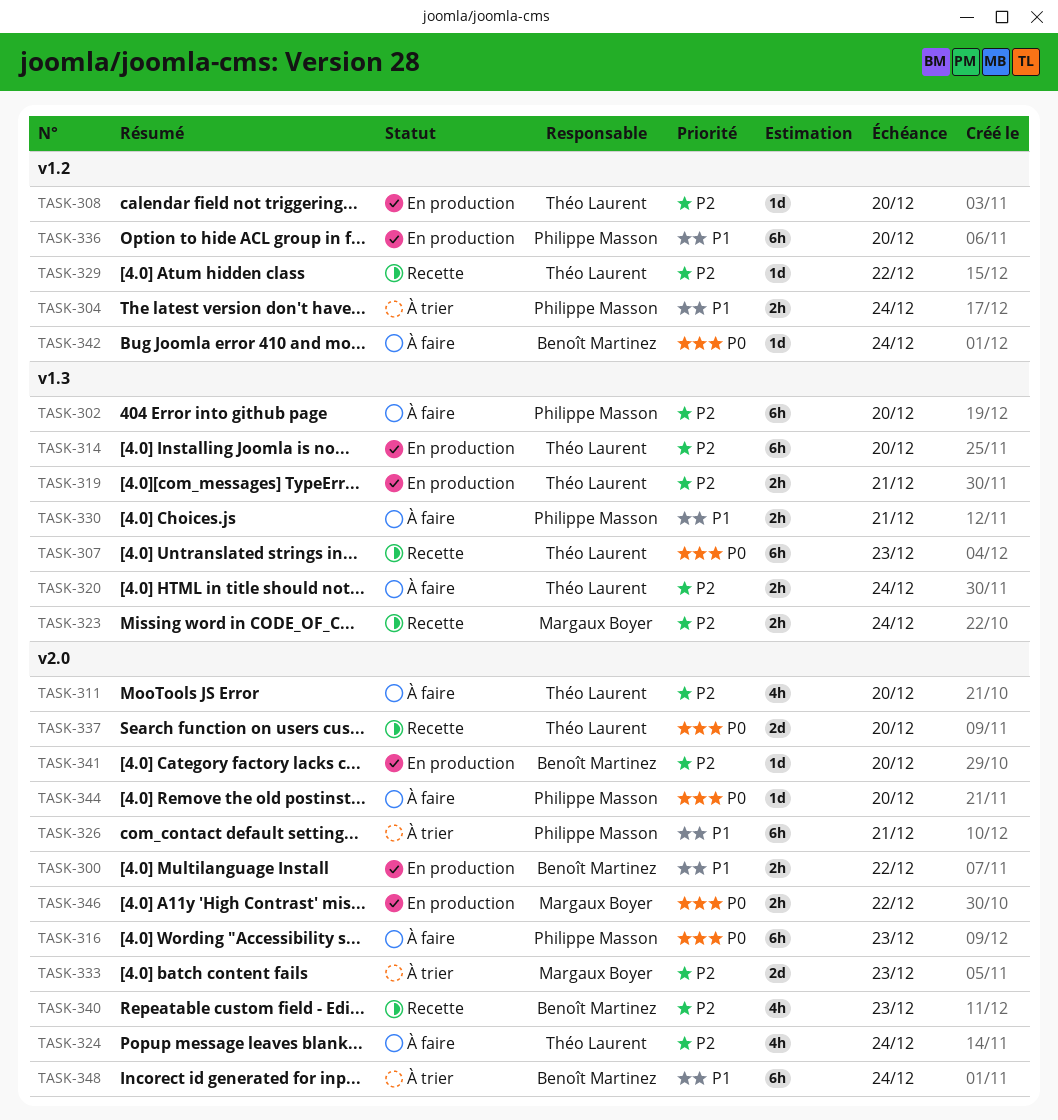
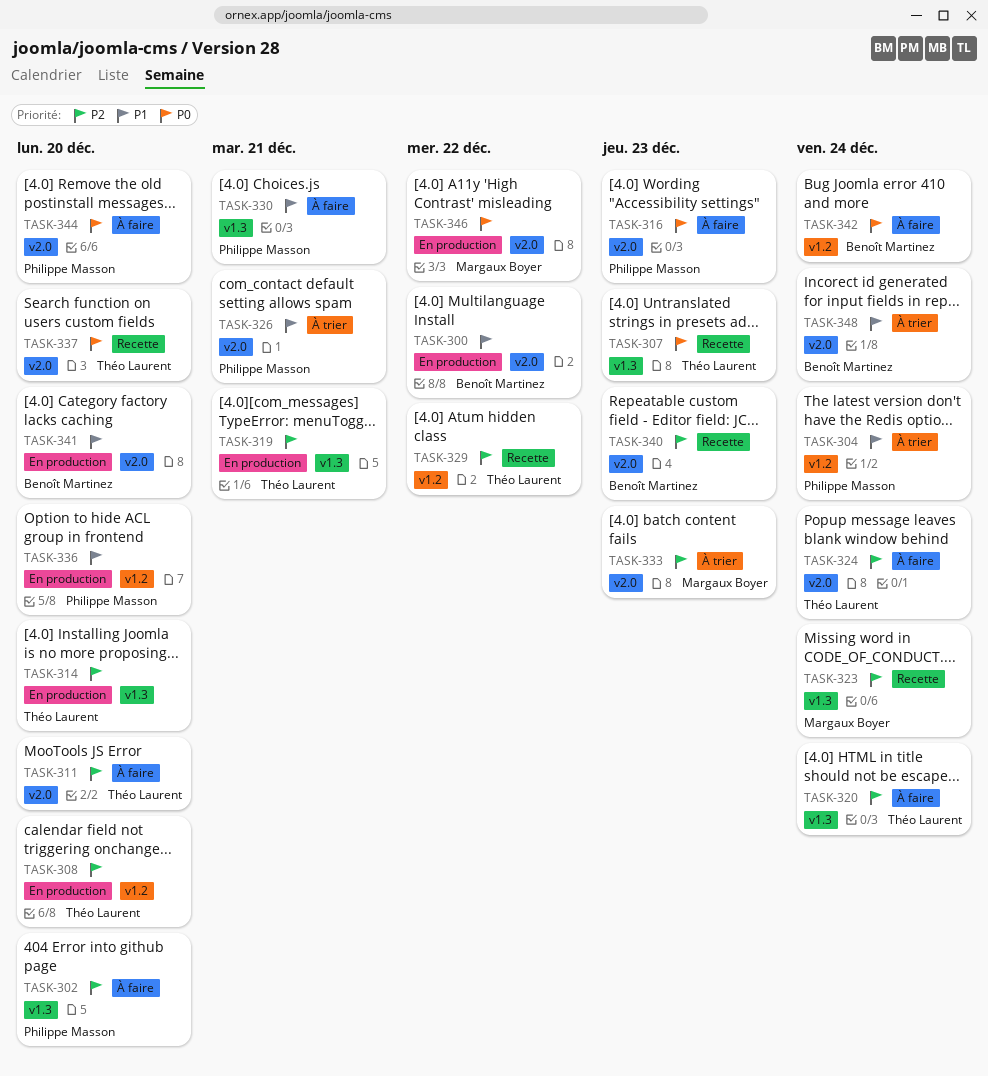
TASK-341, priority: P2 -> P1

